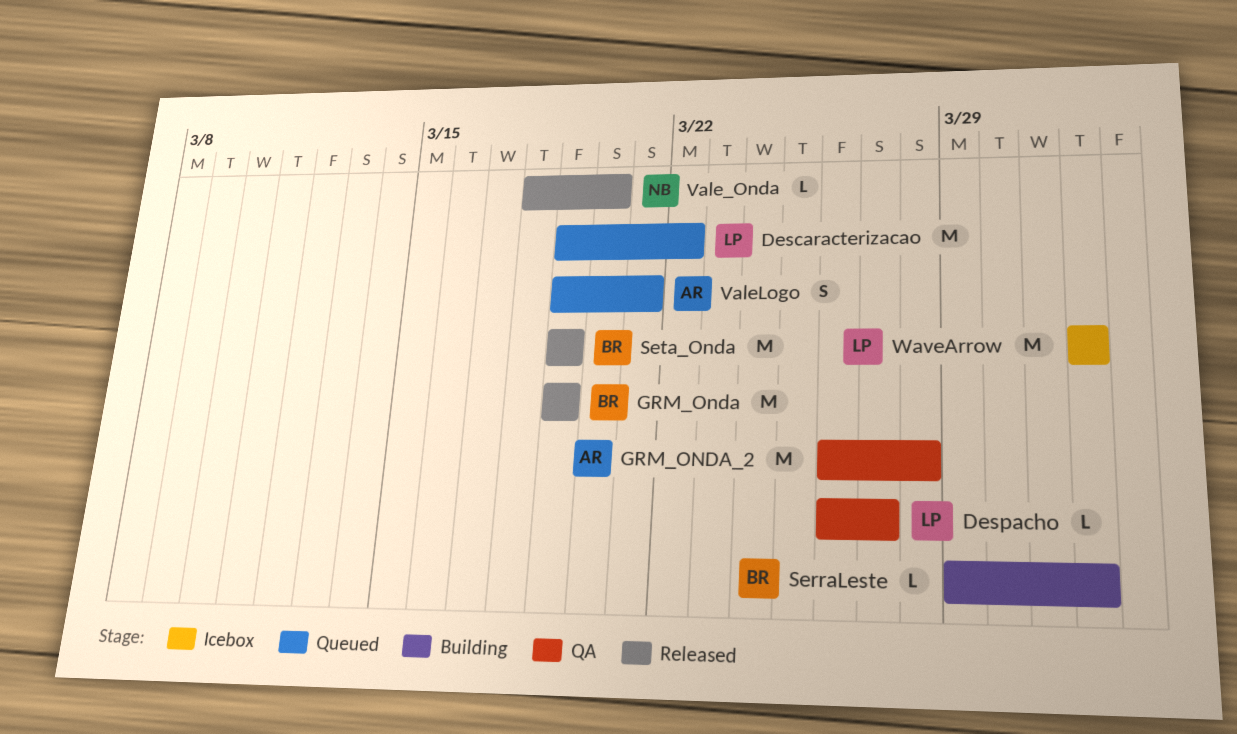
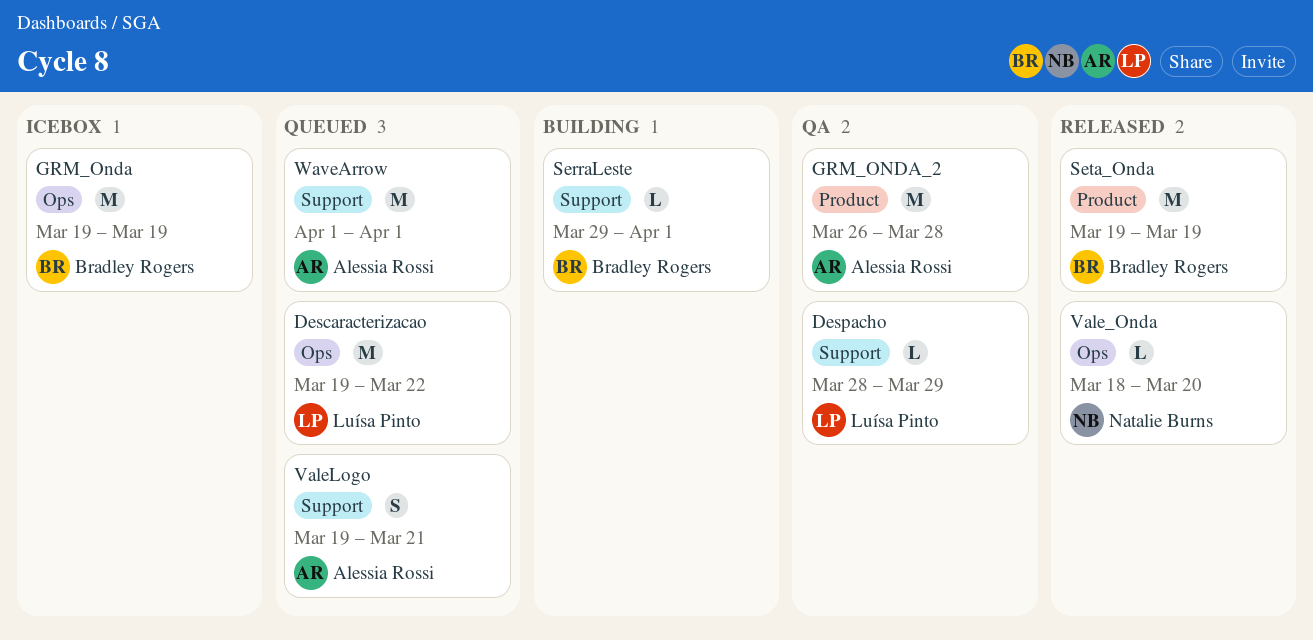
Despacho, start: Mar 26 -> Mar 28
Despacho, due: Mar 27 -> Mar 29
GRM_Onda, status: Released -> Icebox
WaveArrow, status: Icebox -> Queued
WaveArrow, owner: Luísa Pinto -> Alessia Rossi

